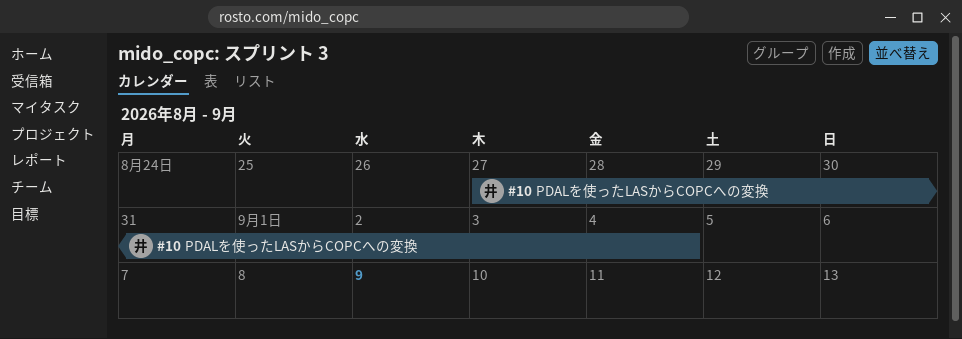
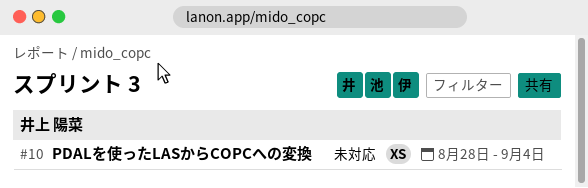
#10, start: Aug 27 -> Aug 28

